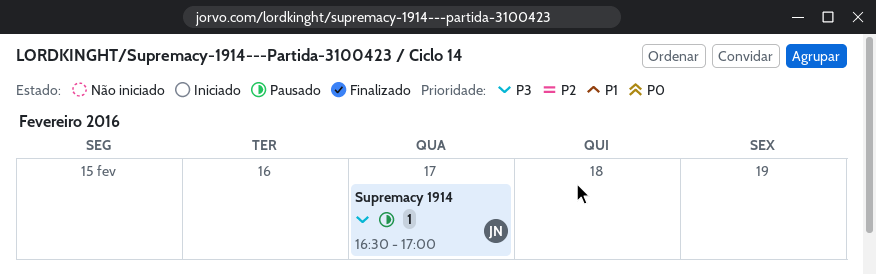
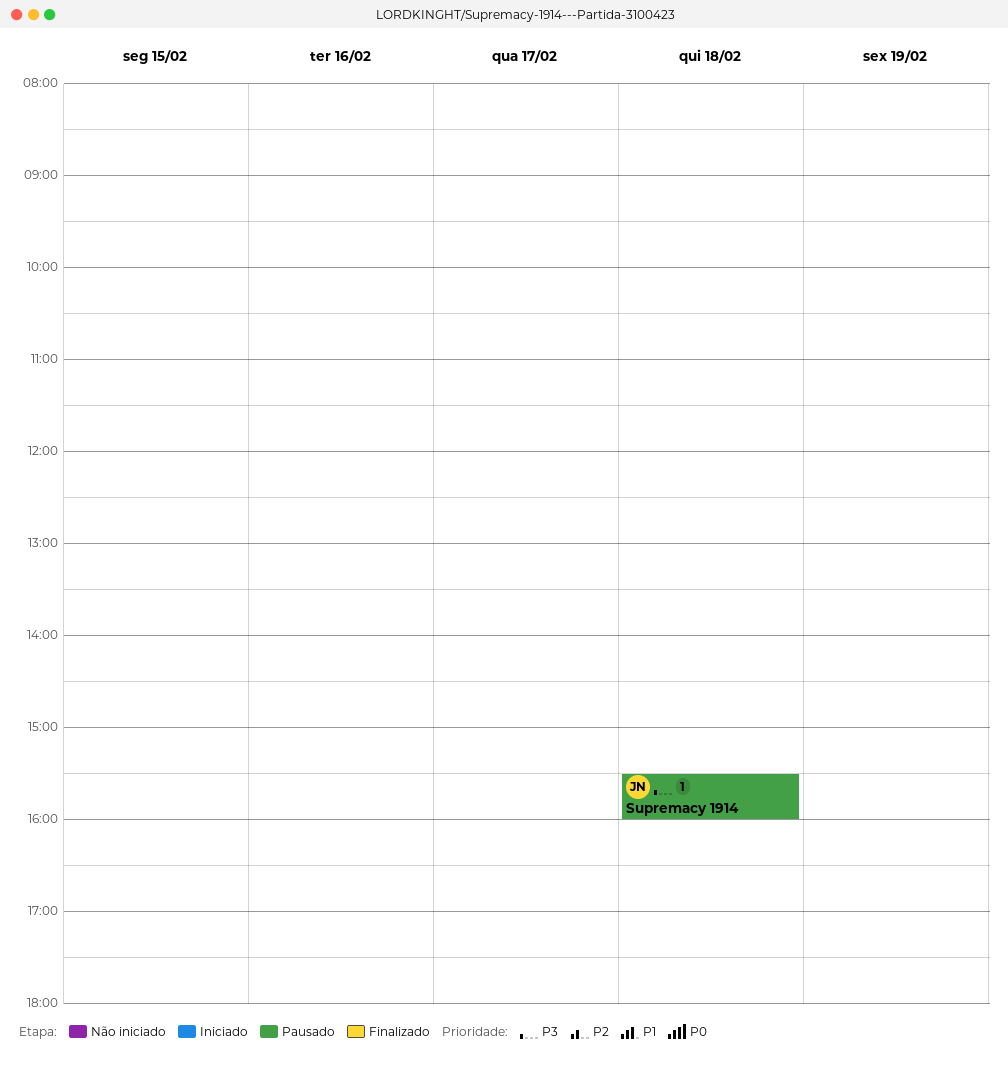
Supremacy 1914, day: Feb 17 -> Feb 18
Supremacy 1914, begins: 16:30 -> 15:30
Supremacy 1914, ends: 17:00 -> 16:00

